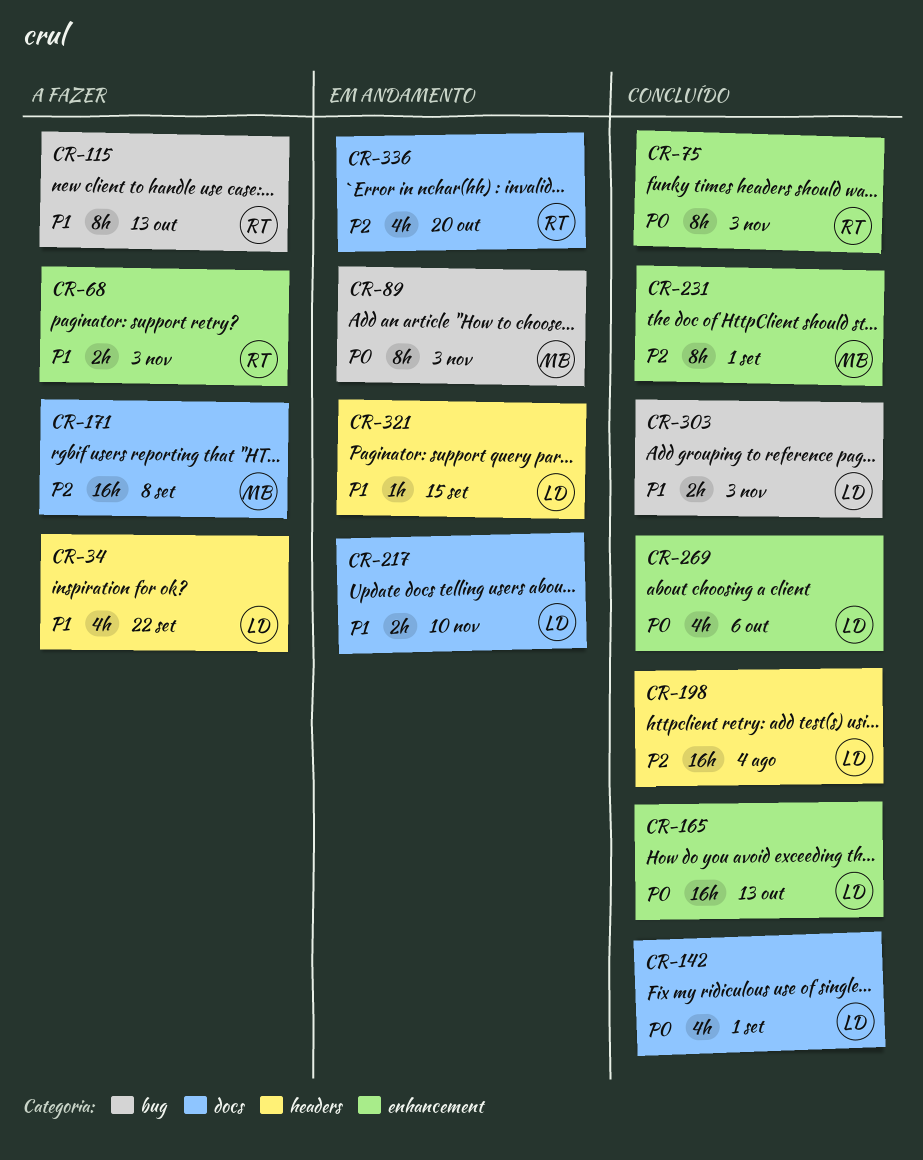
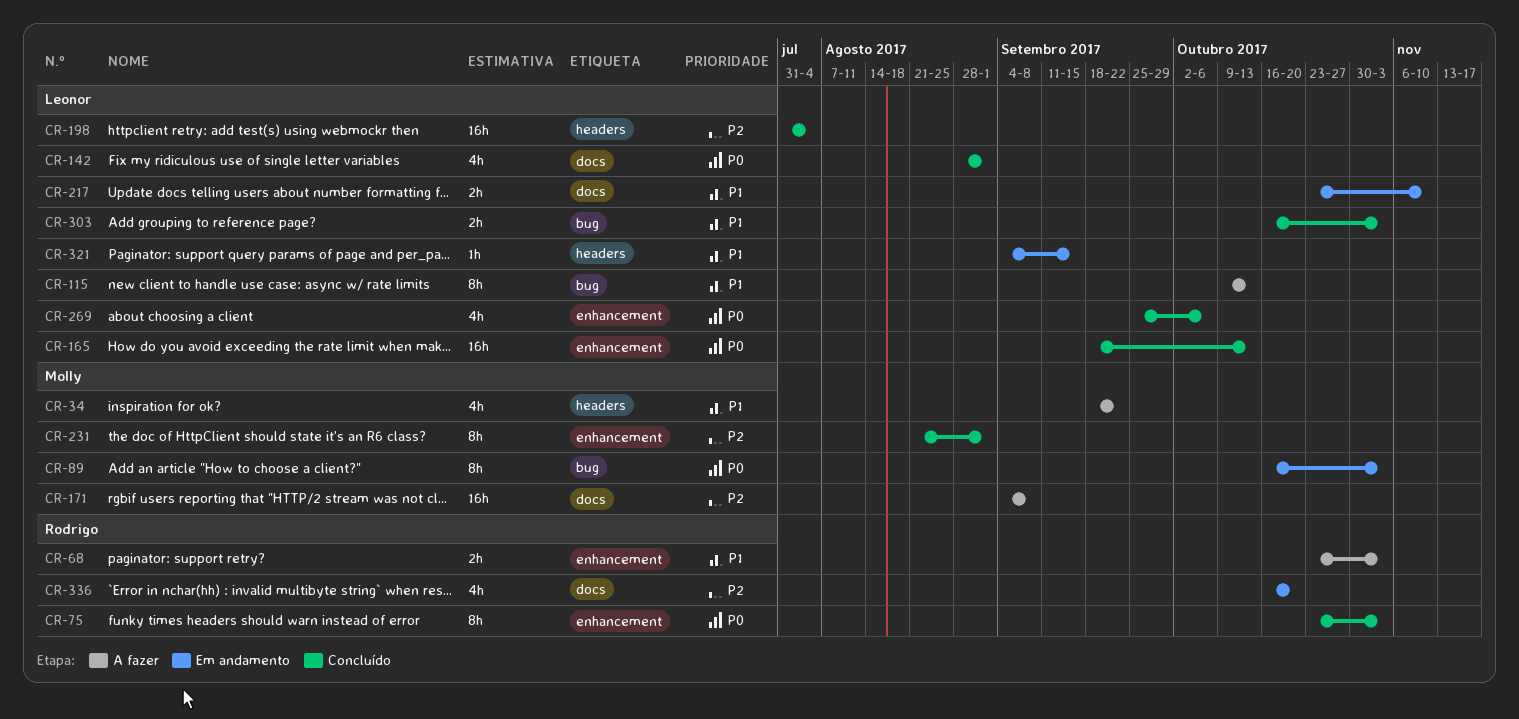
CR-34, owner: Leonor -> Molly
CR-115, owner: Rodrigo -> Leonor

